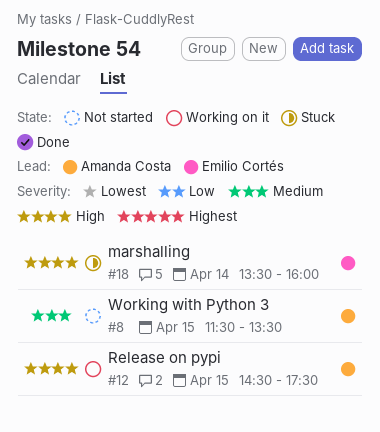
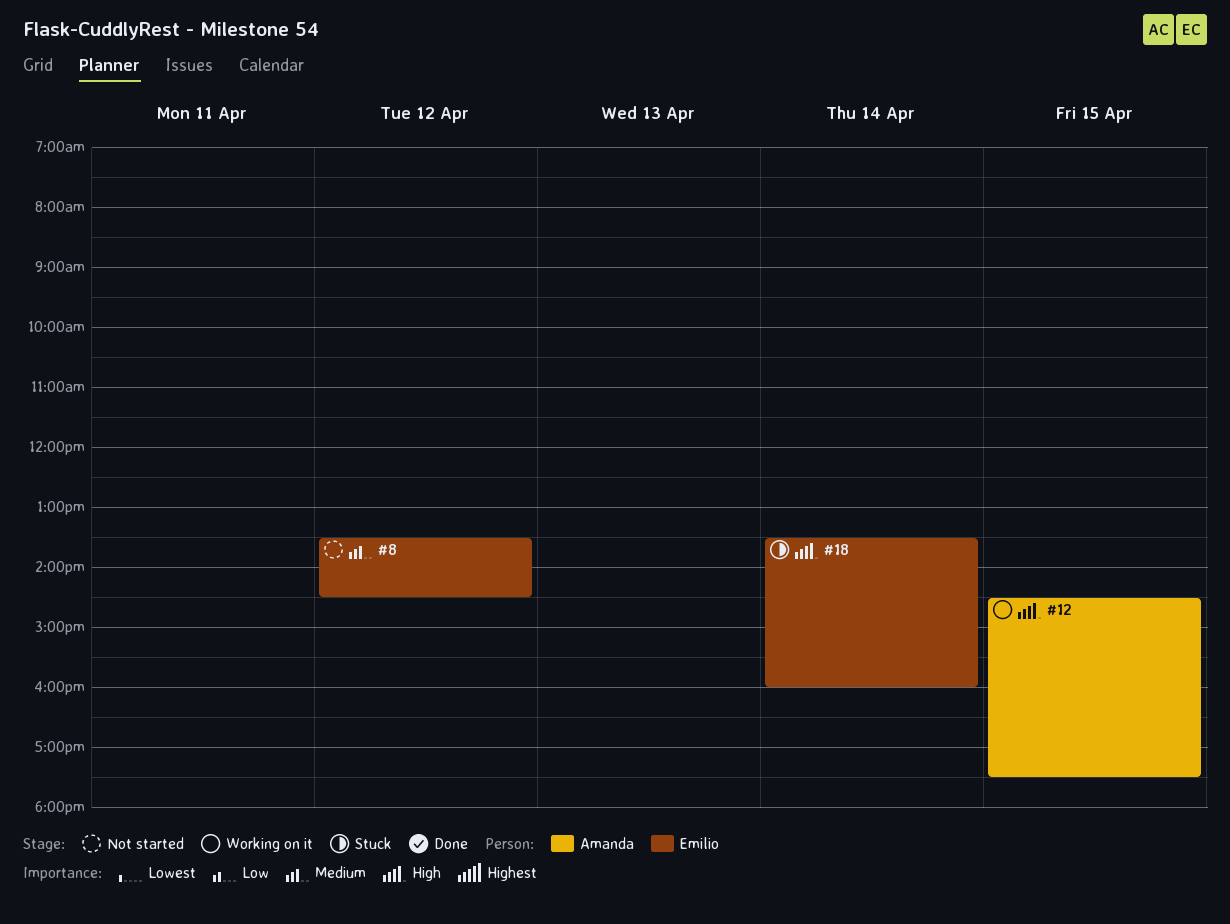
#8, owner: Amanda Costa -> Emilio Cortés
#8, day: Apr 15 -> Apr 12
#8, begins: 11:30 -> 13:30
#8, ends: 13:30 -> 14:30

